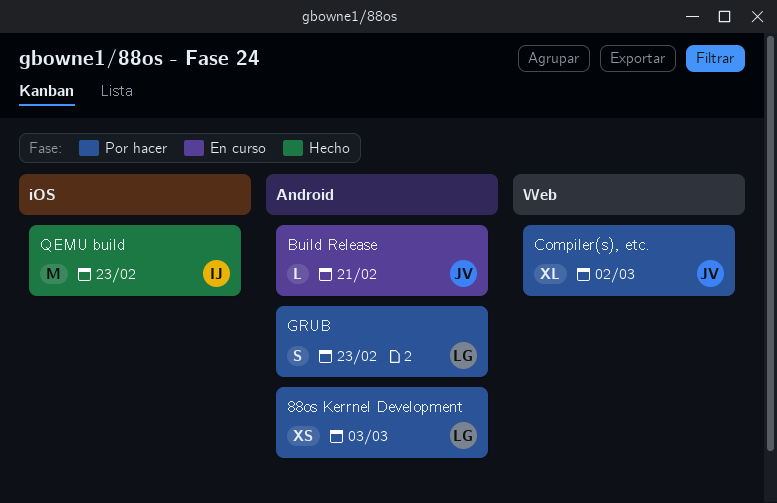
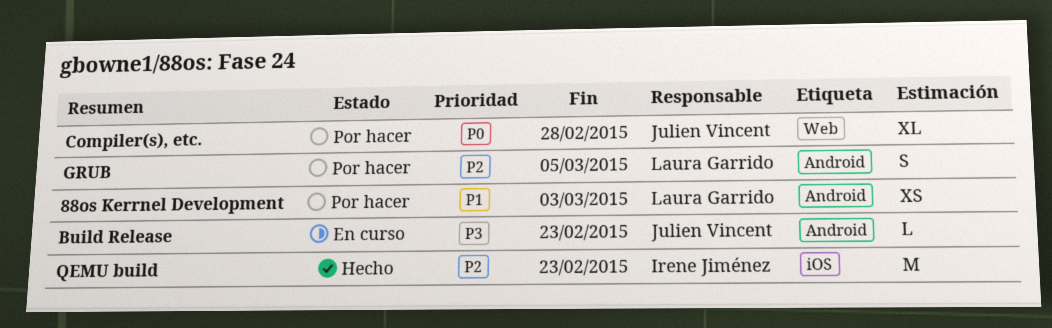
Build Release, due: Feb 21 -> Feb 23
Compiler(s), etc., due: Mar 2 -> Feb 28
GRUB, due: Feb 23 -> Mar 5

